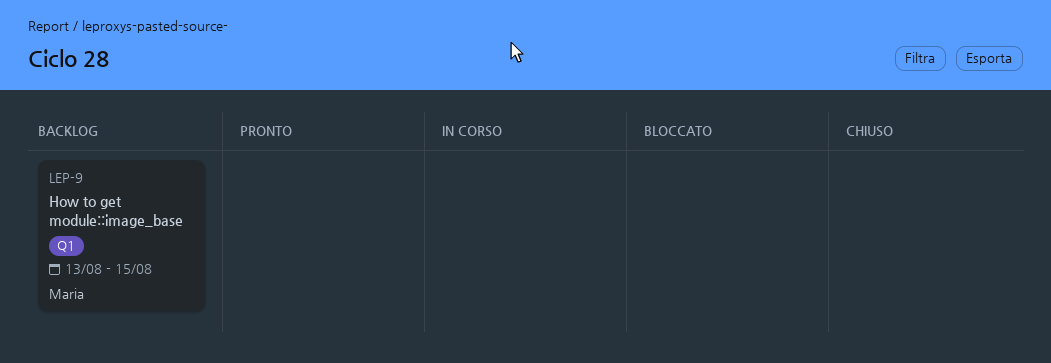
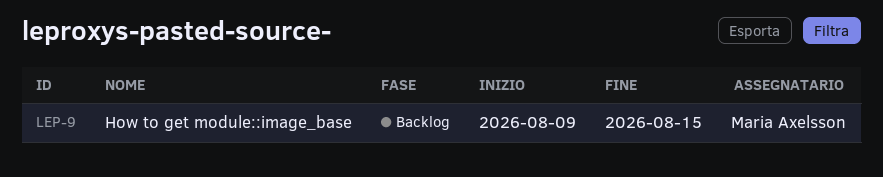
LEP-9, start: Aug 13 -> Aug 9

